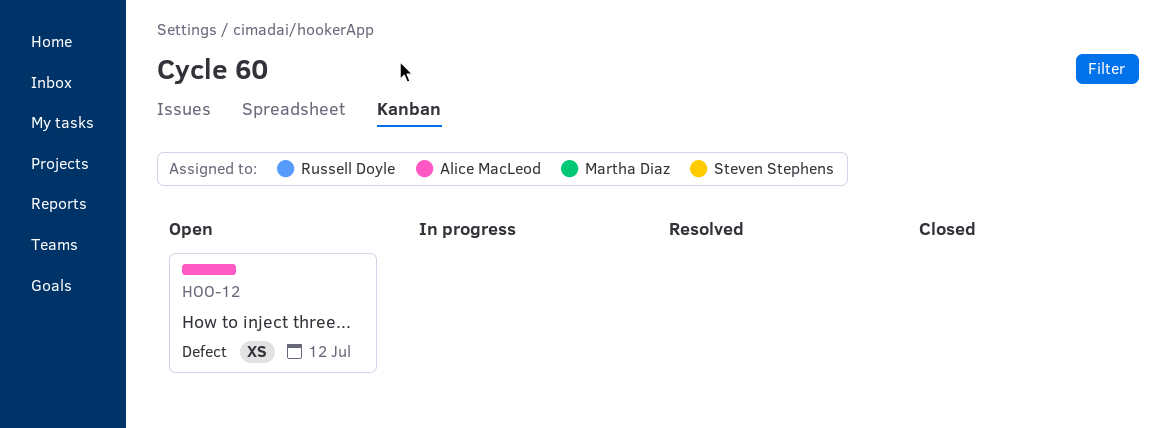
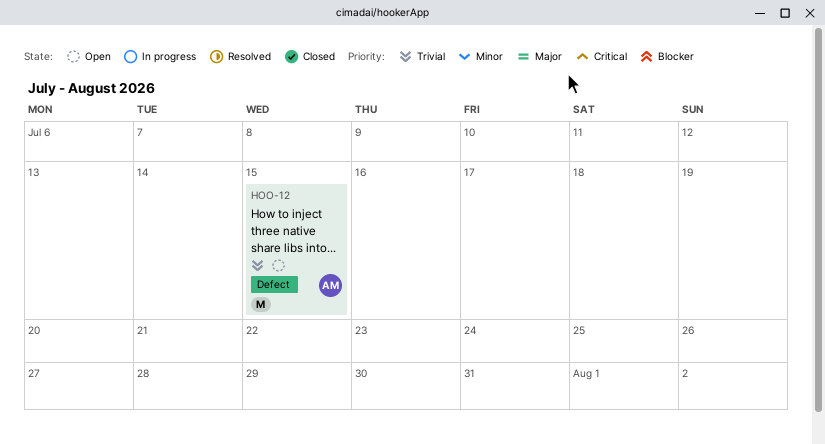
HOO-12, estimate: XS -> M
HOO-12, due: Jul 12 -> Jul 15

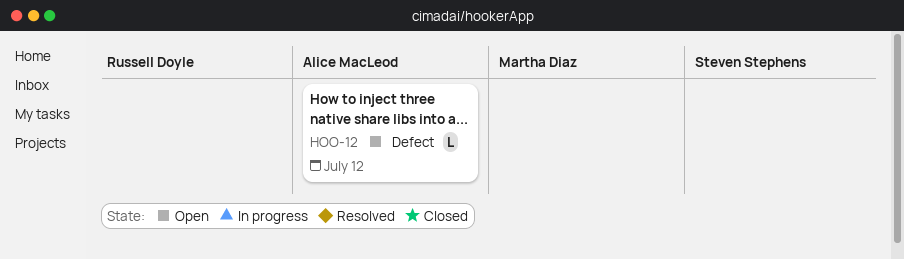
HOO-12, estimate: M -> L
HOO-12, due: Jul 15 -> Jul 12

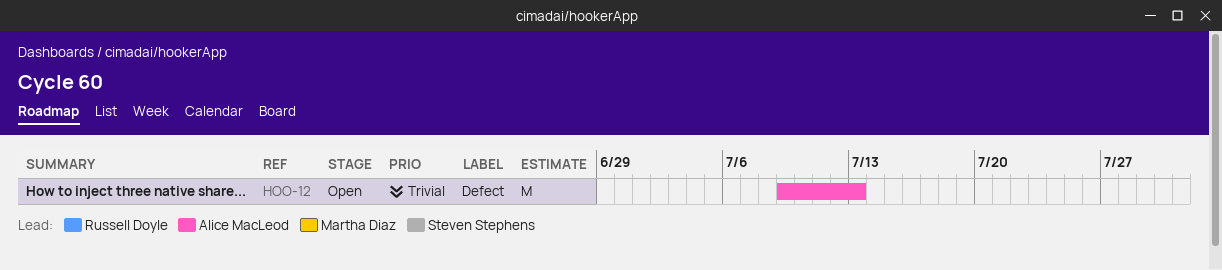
HOO-12, estimate: L -> M
HOO-12, due: Jul 12 -> Jul 13

